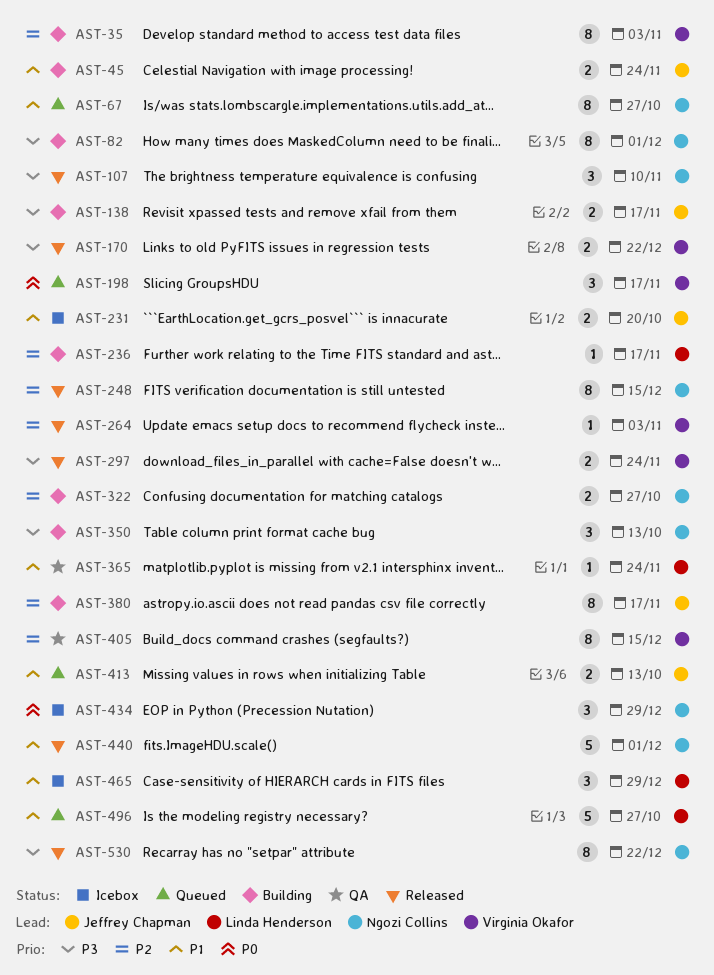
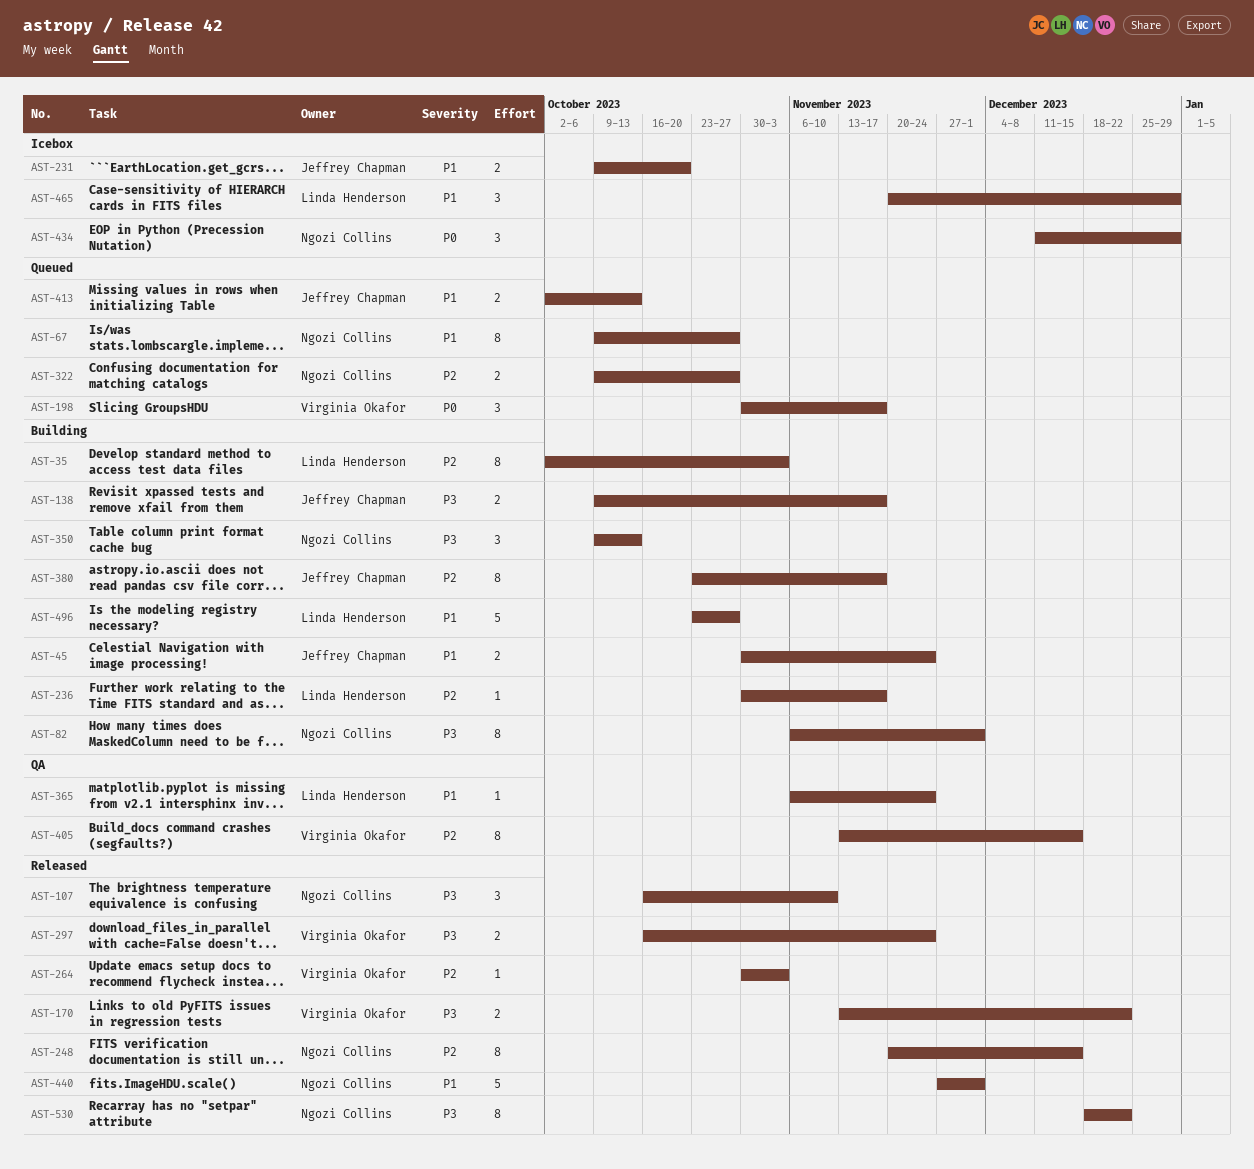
AST-35, owner: Virginia Okafor -> Linda Henderson
AST-322, status: Building -> Queued
AST-496, status: Queued -> Building

